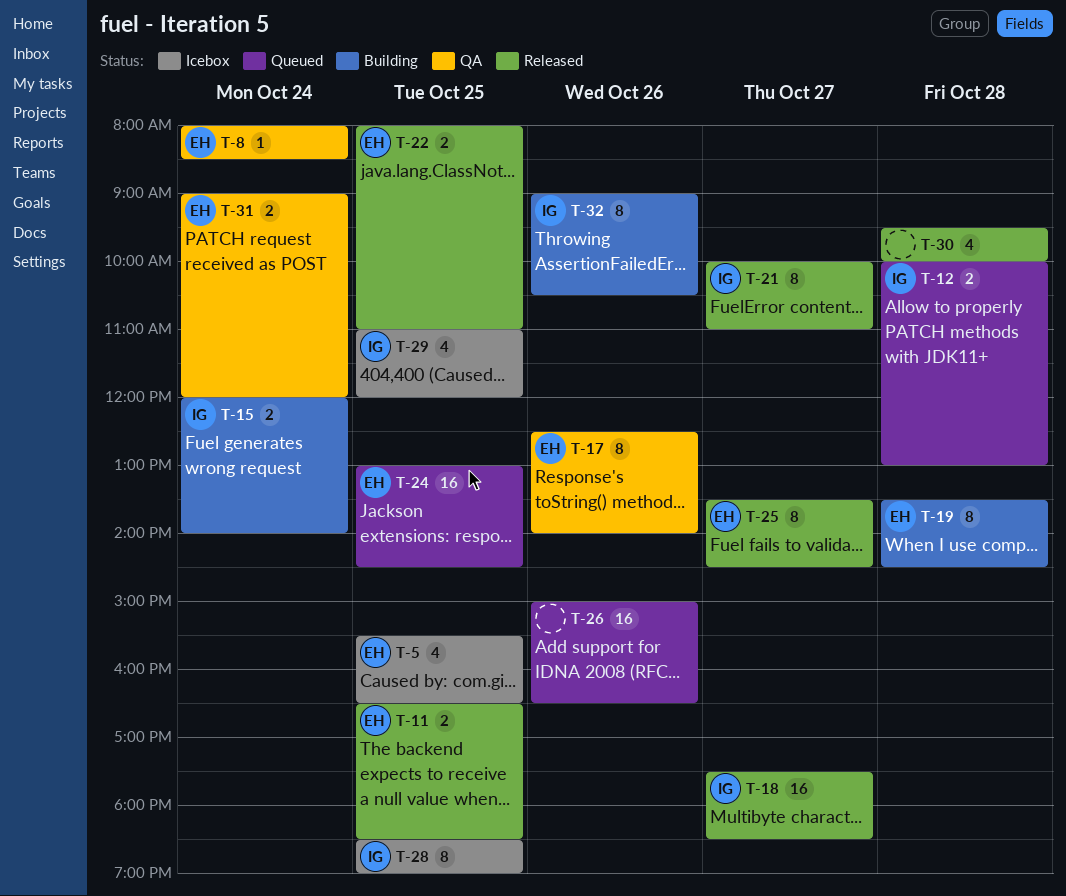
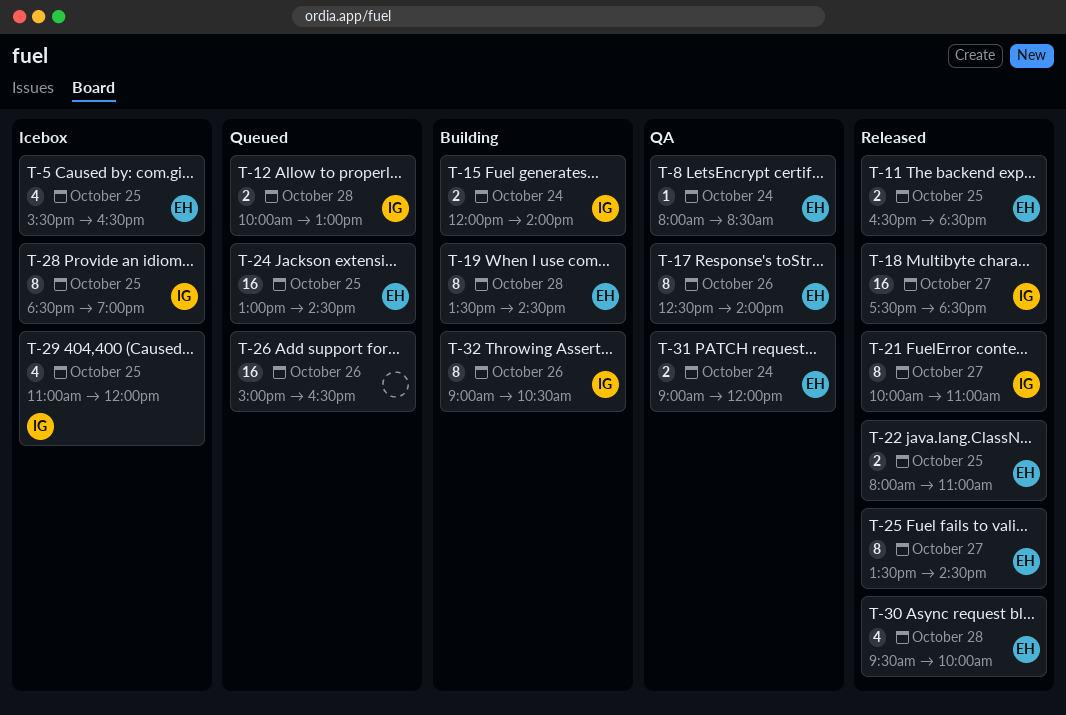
T-30, owner: none -> EH

